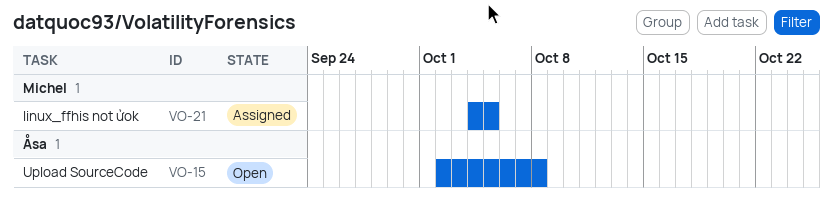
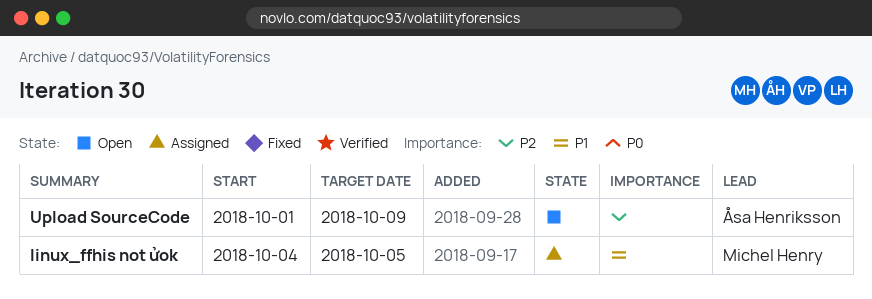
Upload SourceCode, start: Oct 2 -> Oct 1
Upload SourceCode, due: Oct 8 -> Oct 9

